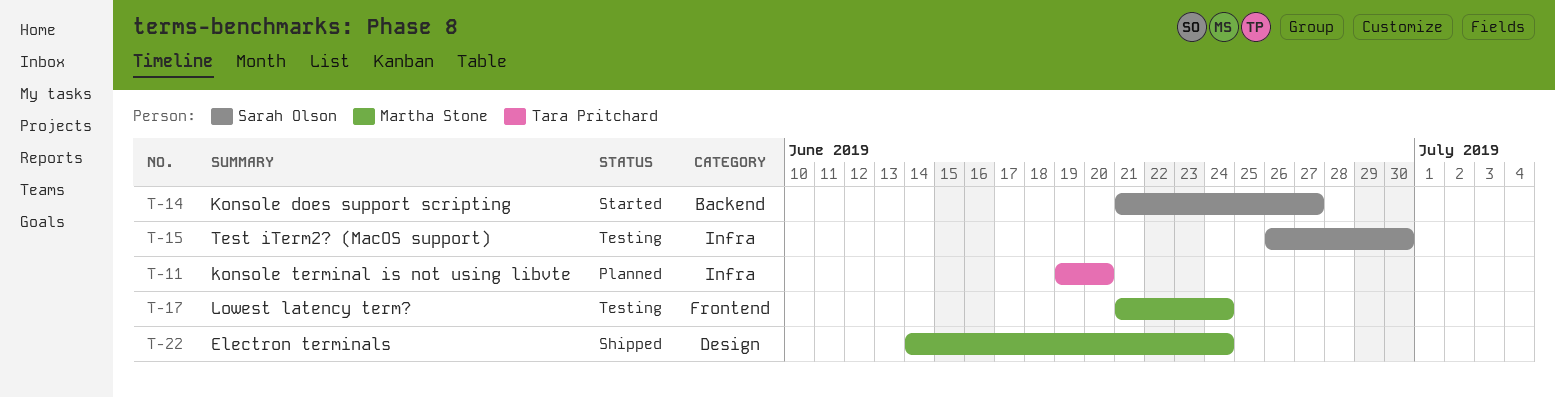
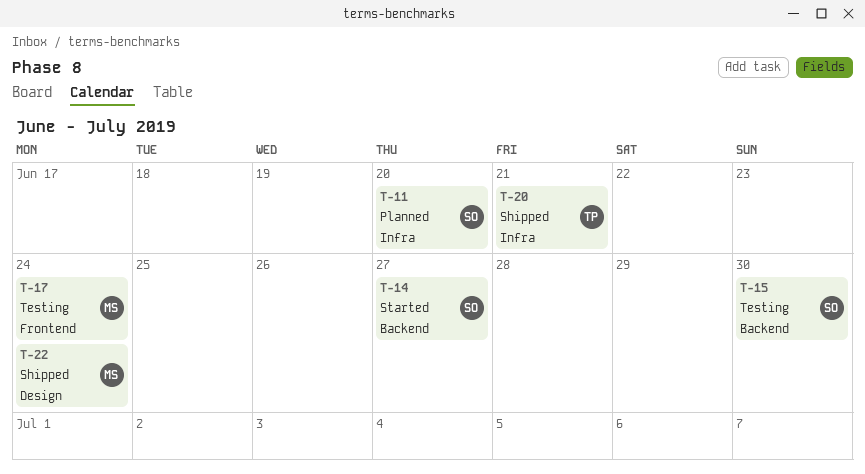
T-11, owner: Tara Pritchard -> Sarah Olson
T-15, label: Infra -> Backend
T-20: none -> present

